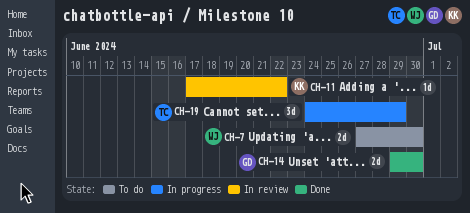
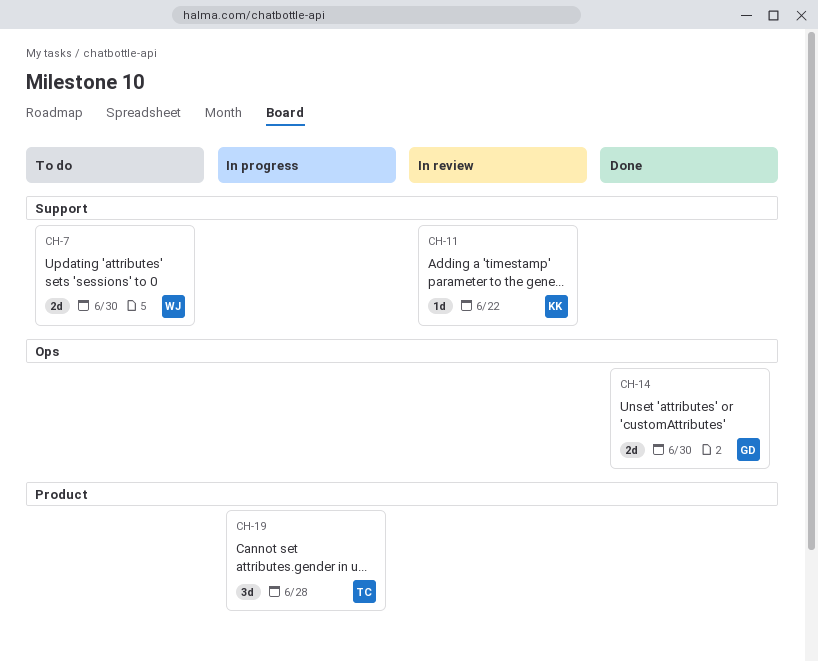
CH-19, due: Jun 29 -> Jun 28

